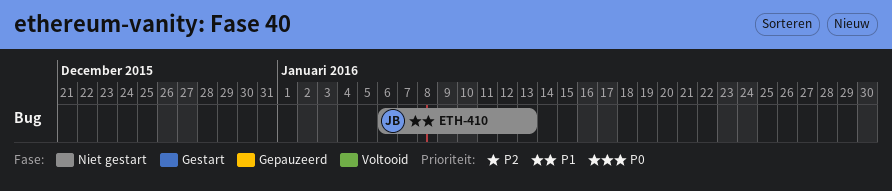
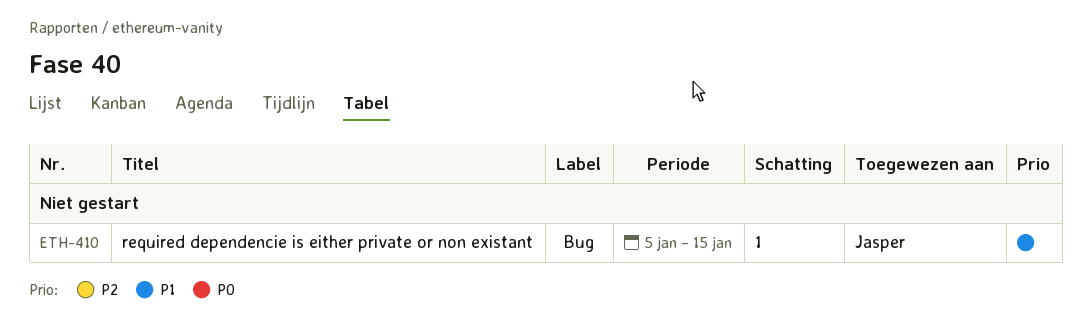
ETH-410, start: Jan 6 -> Jan 5
ETH-410, due: Jan 13 -> Jan 15

